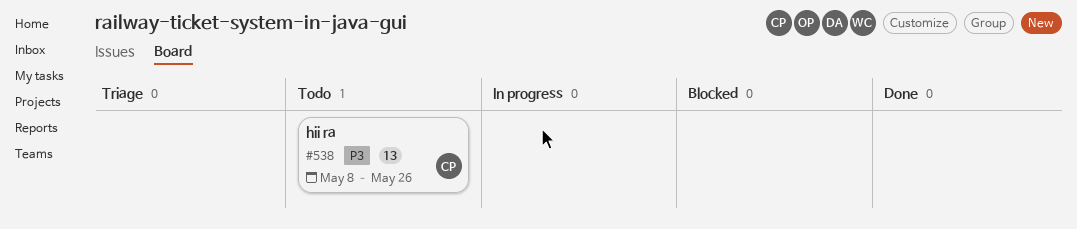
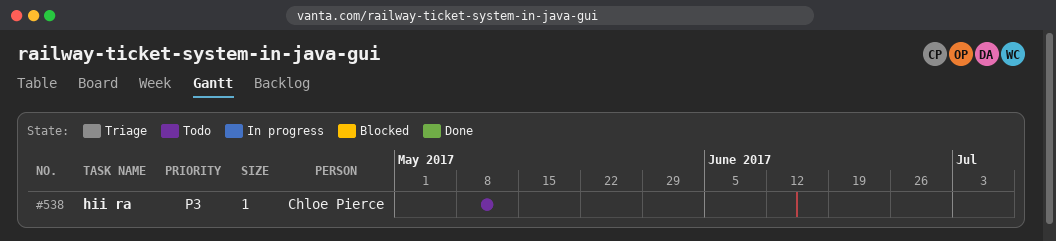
#538, estimate: 13 -> 1
#538, due: May 26 -> May 12

